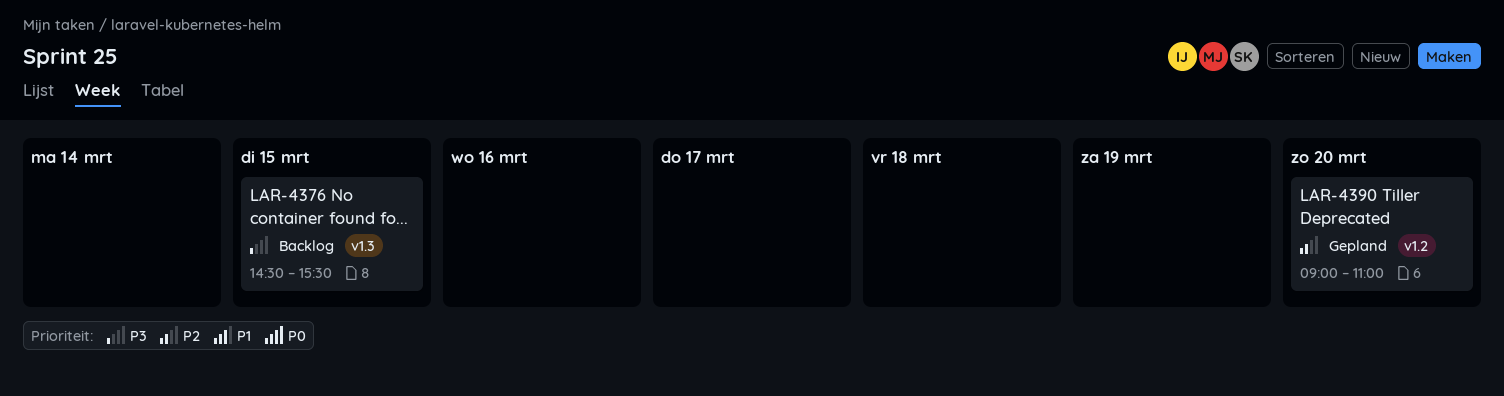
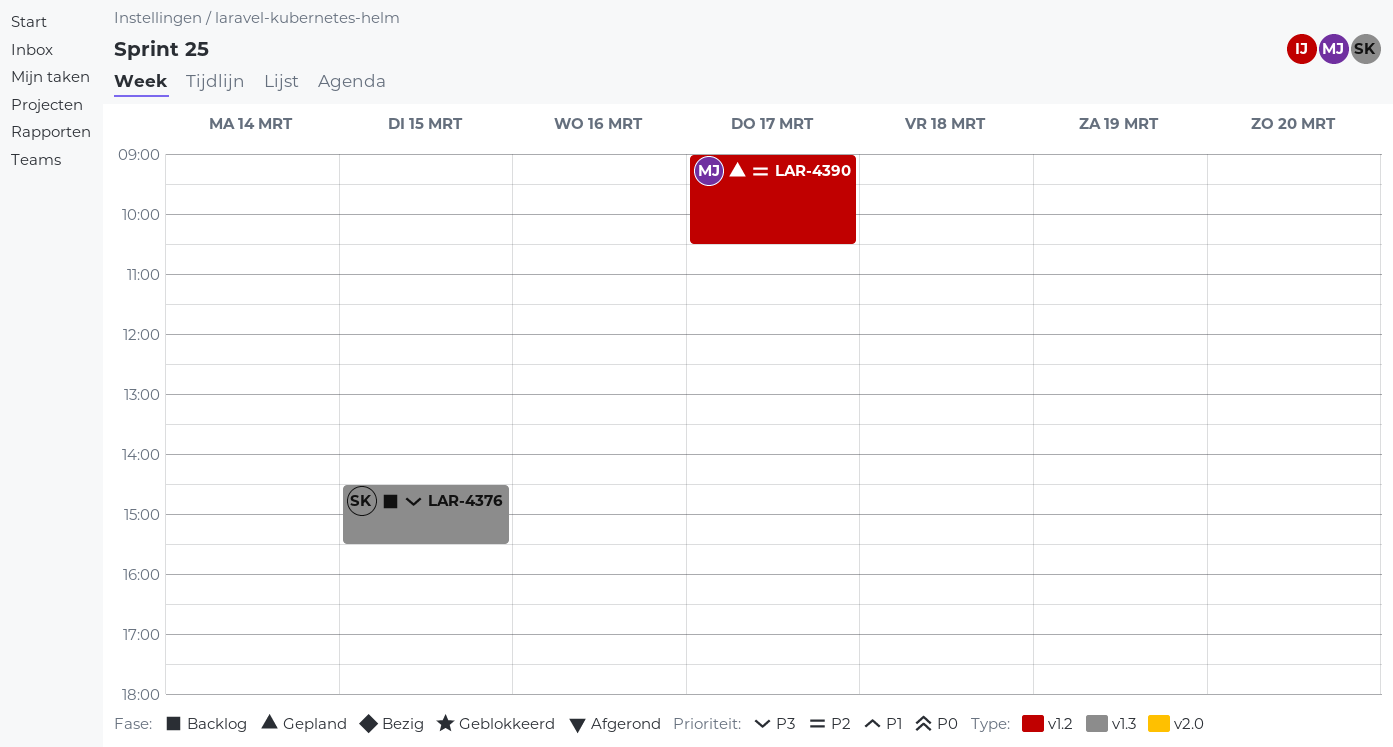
LAR-4390, day: Mar 20 -> Mar 17
LAR-4390, ends: 11:00 -> 10:30

